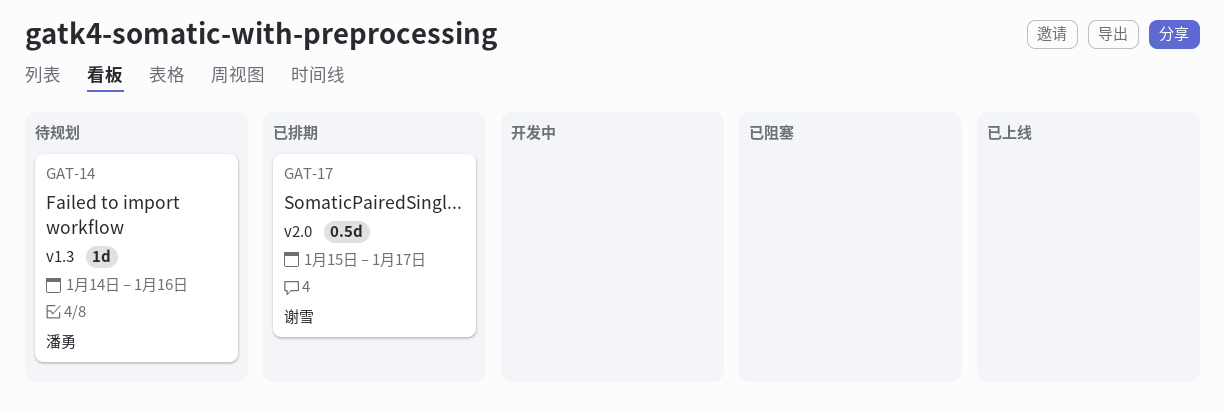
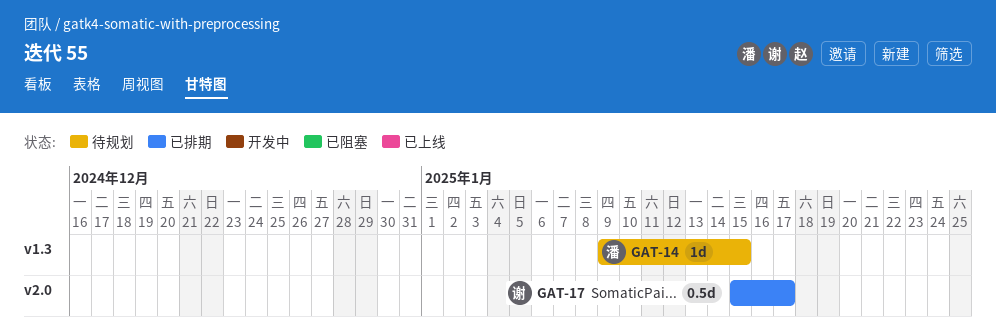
GAT-14, start: Jan 14 -> Jan 9
GAT-14, due: Jan 16 -> Jan 15

